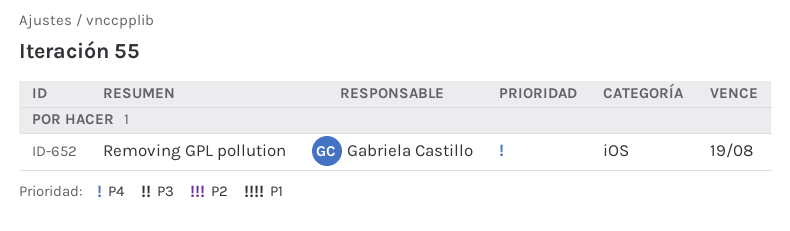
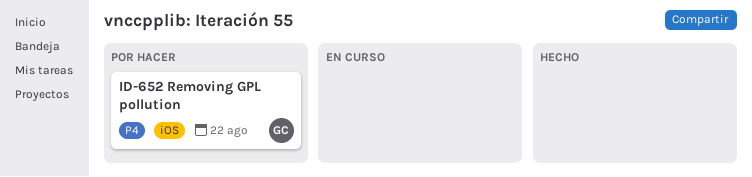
ID-652, due: Aug 19 -> Aug 22

